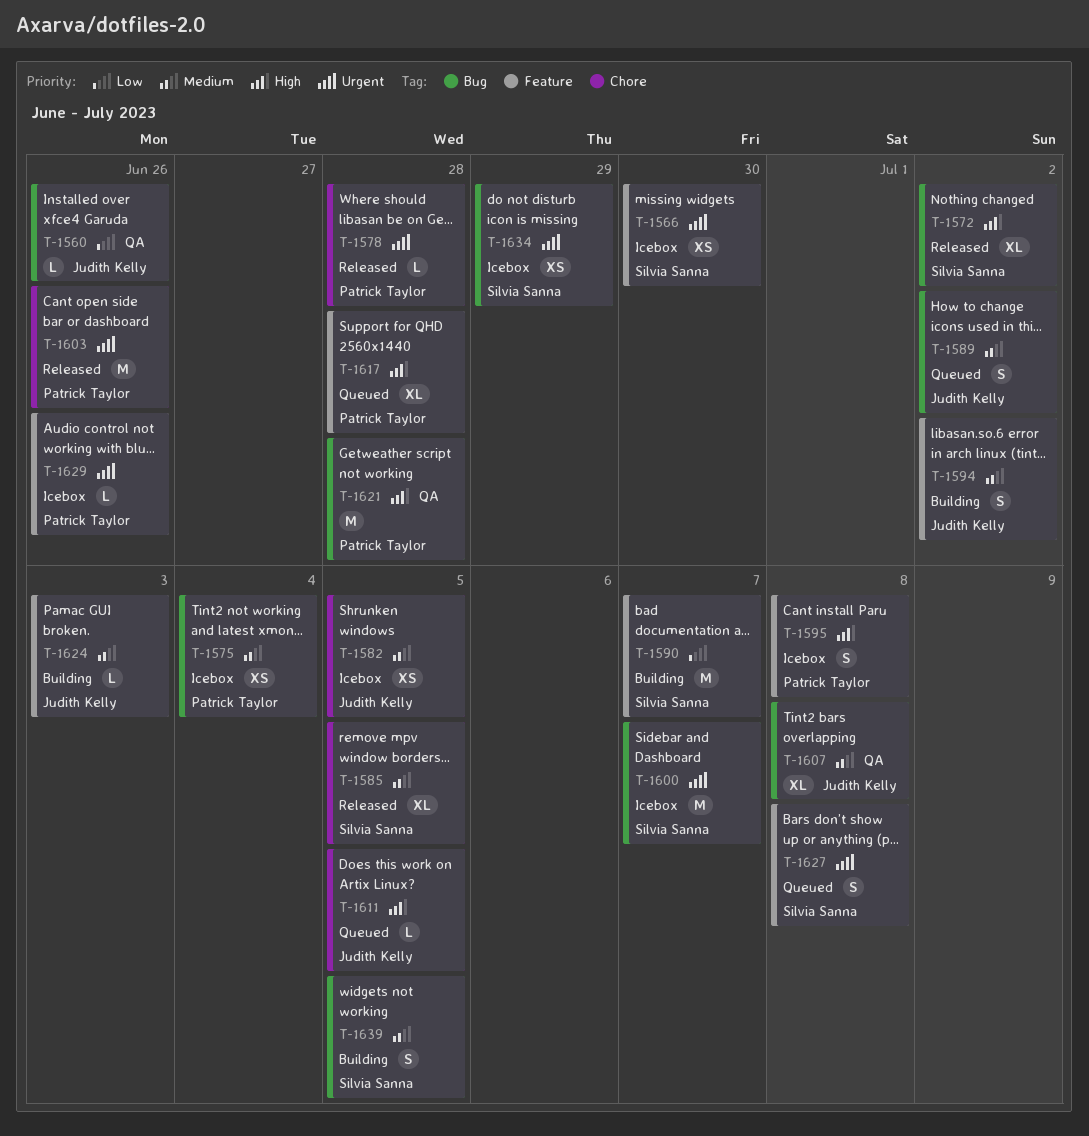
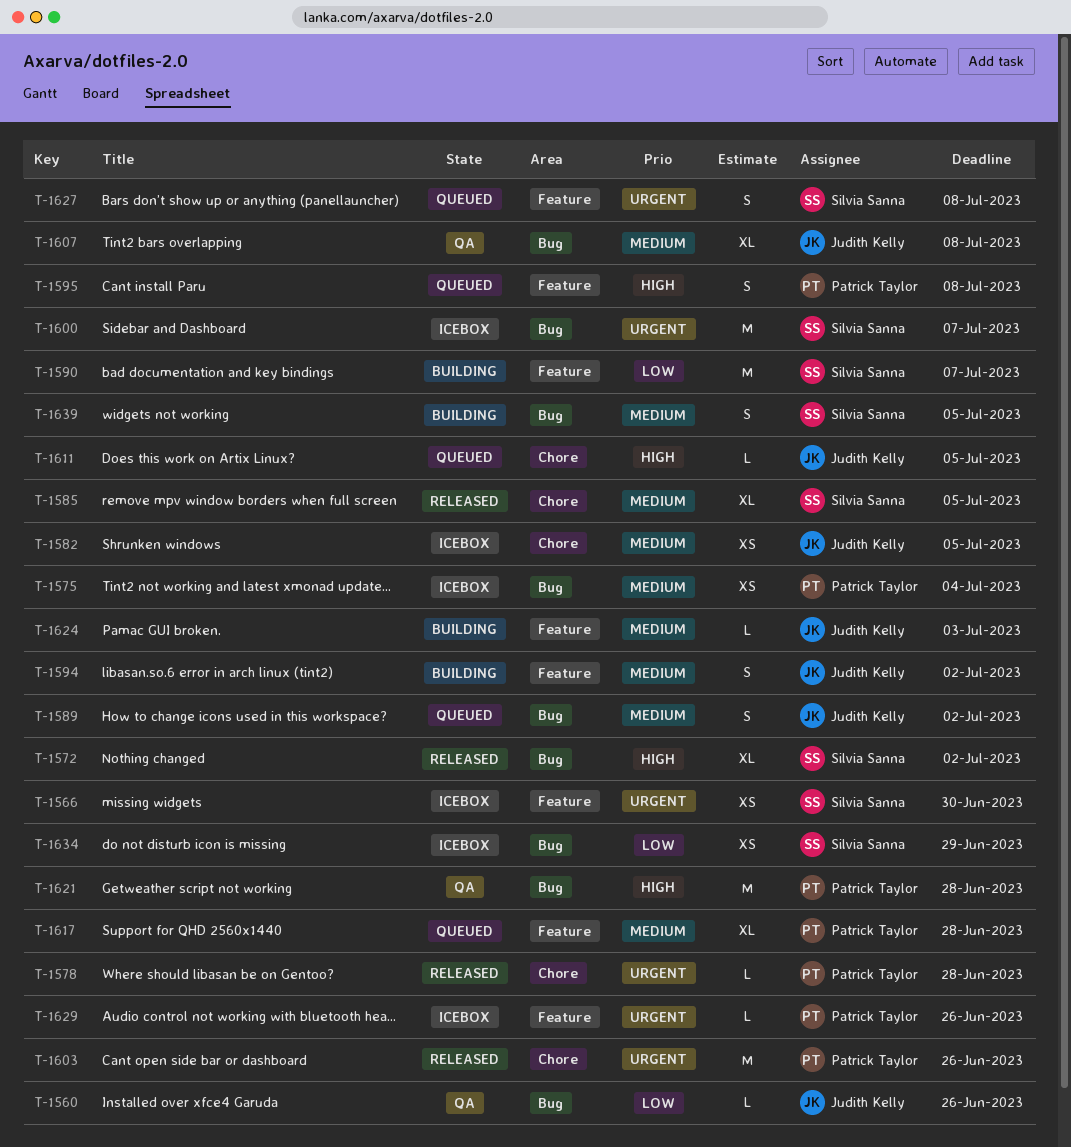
T-1595, status: Icebox -> Queued
T-1617, priority: High -> Medium
T-1634, priority: Urgent -> Low

